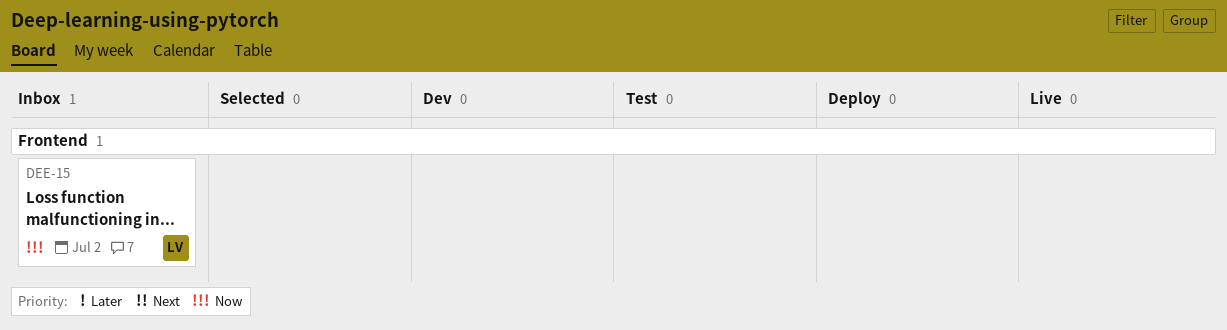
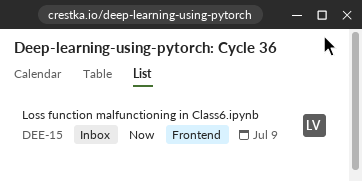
DEE-15, due: Jul 2 -> Jul 9

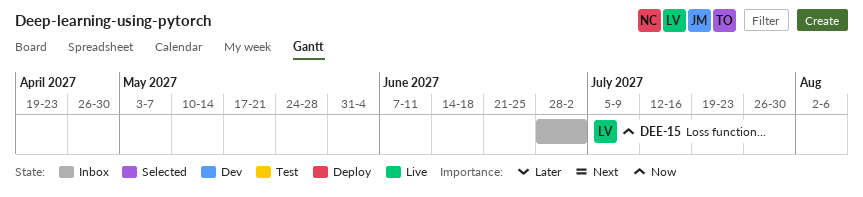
DEE-15, due: Jul 9 -> Jul 2

